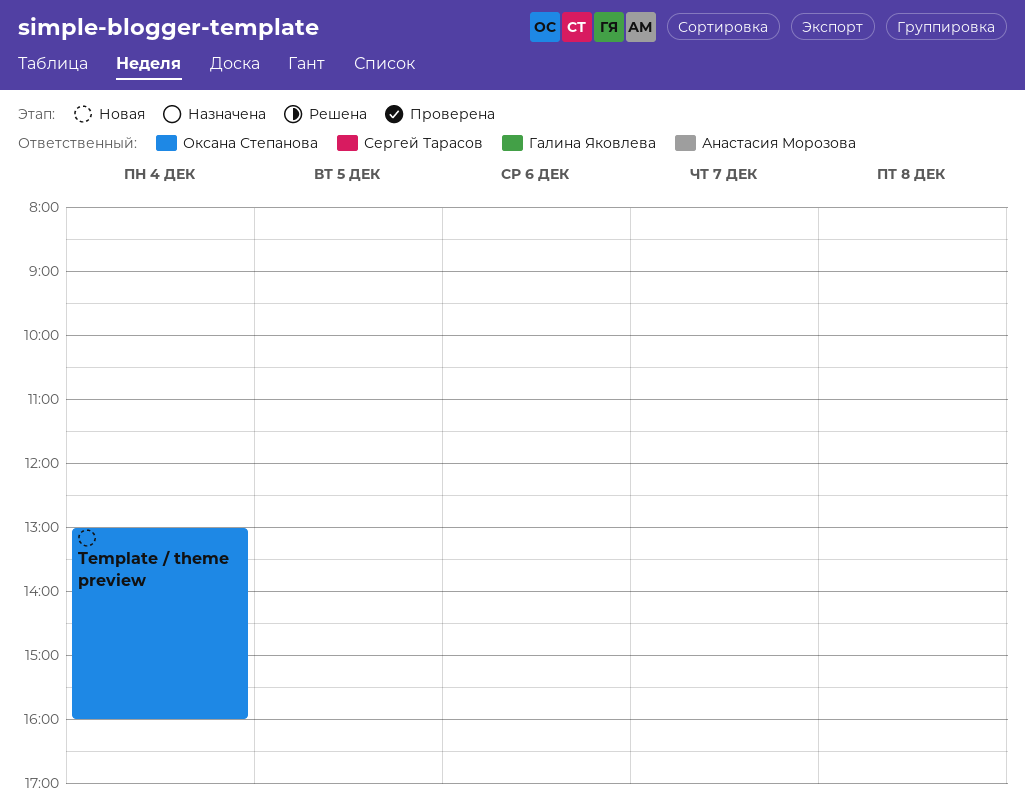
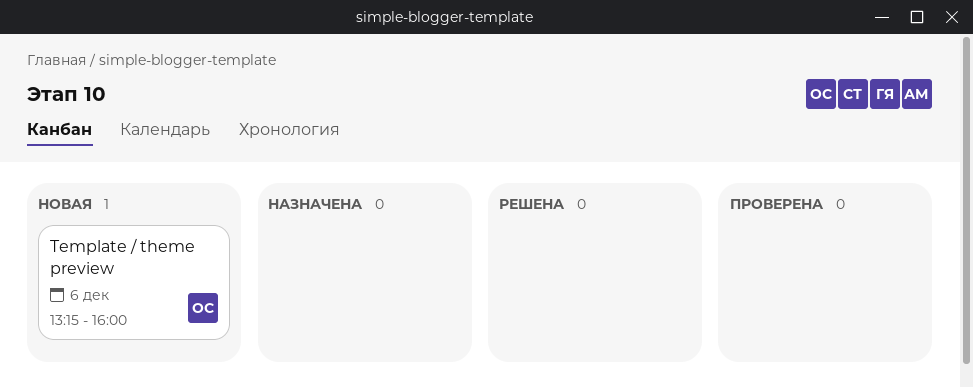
Template / theme preview, day: Dec 4 -> Dec 6
Template / theme preview, begins: 13:00 -> 13:15

